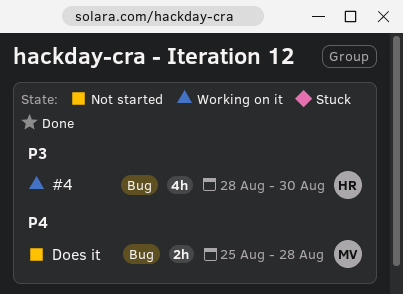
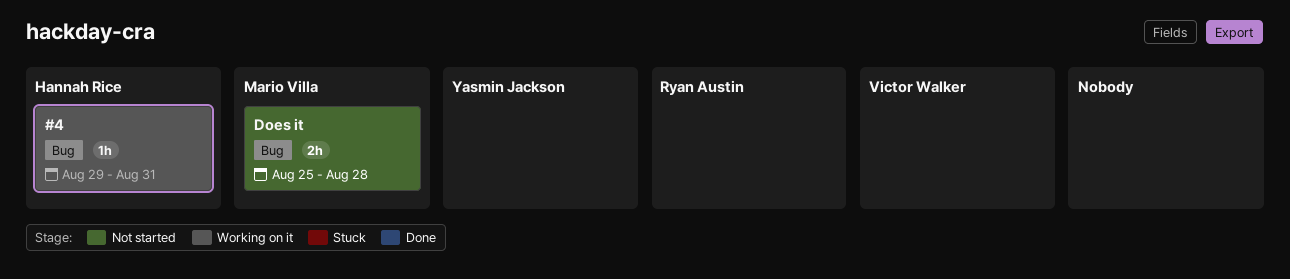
#4, estimate: 4h -> 1h
#4, start: Aug 28 -> Aug 29
#4, due: Aug 30 -> Aug 31

